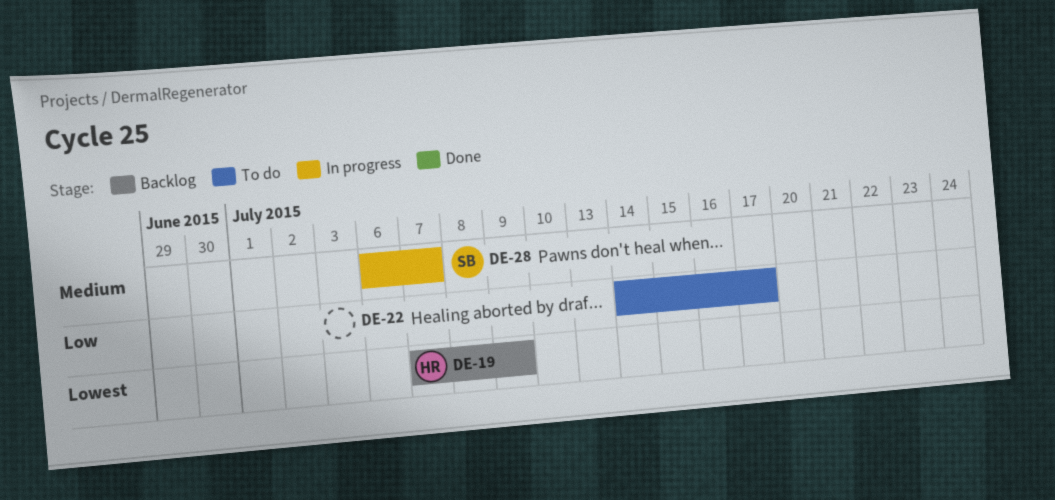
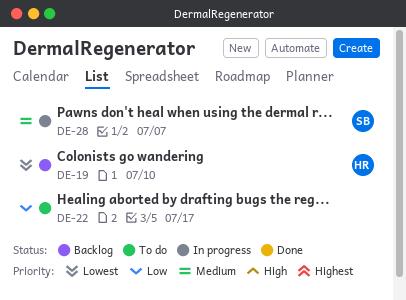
DE-19, due: Jul 9 -> Jul 10

